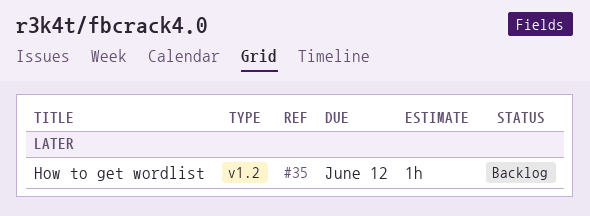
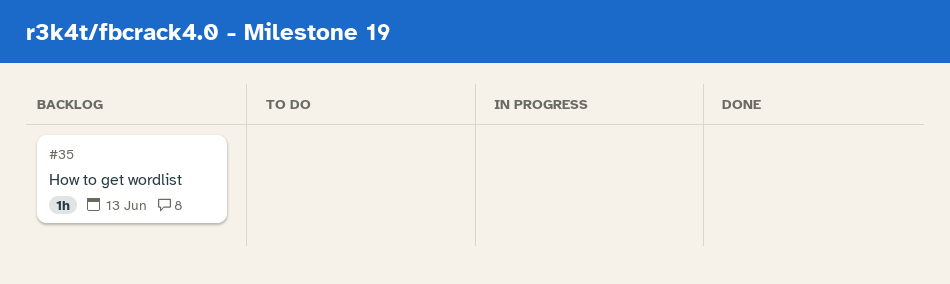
#35, due: Jun 12 -> Jun 13

